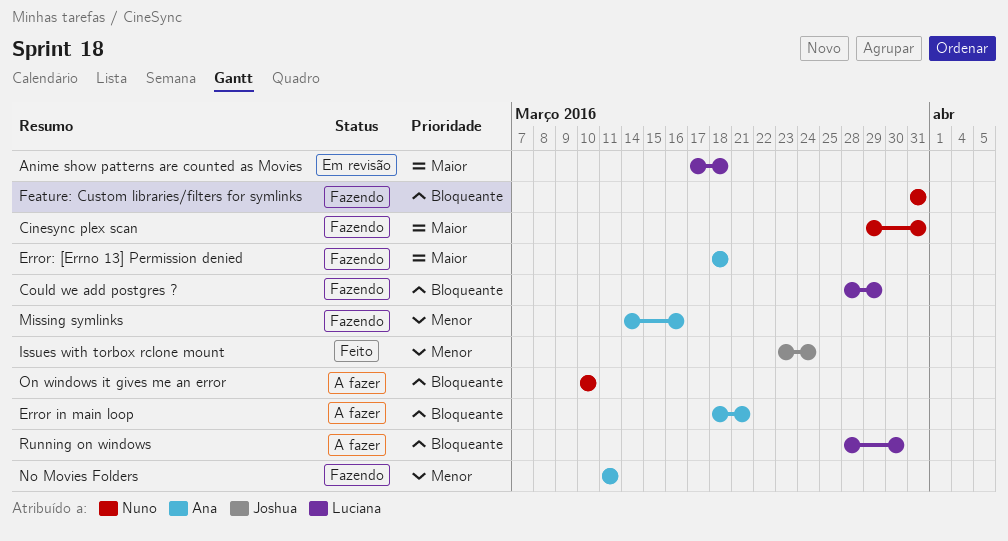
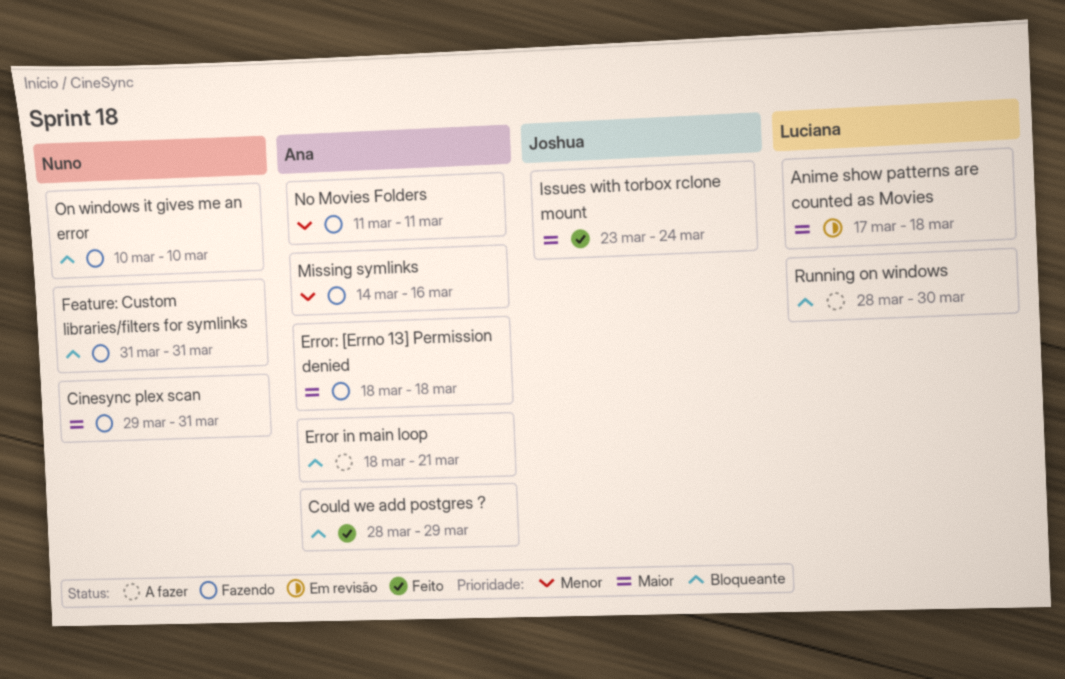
Could we add postgres ?, status: Fazendo -> Feito
Could we add postgres ?, owner: Luciana -> Ana
Issues with torbox rclone mount, priority: Menor -> Maior
On windows it gives me an error, status: A fazer -> Fazendo

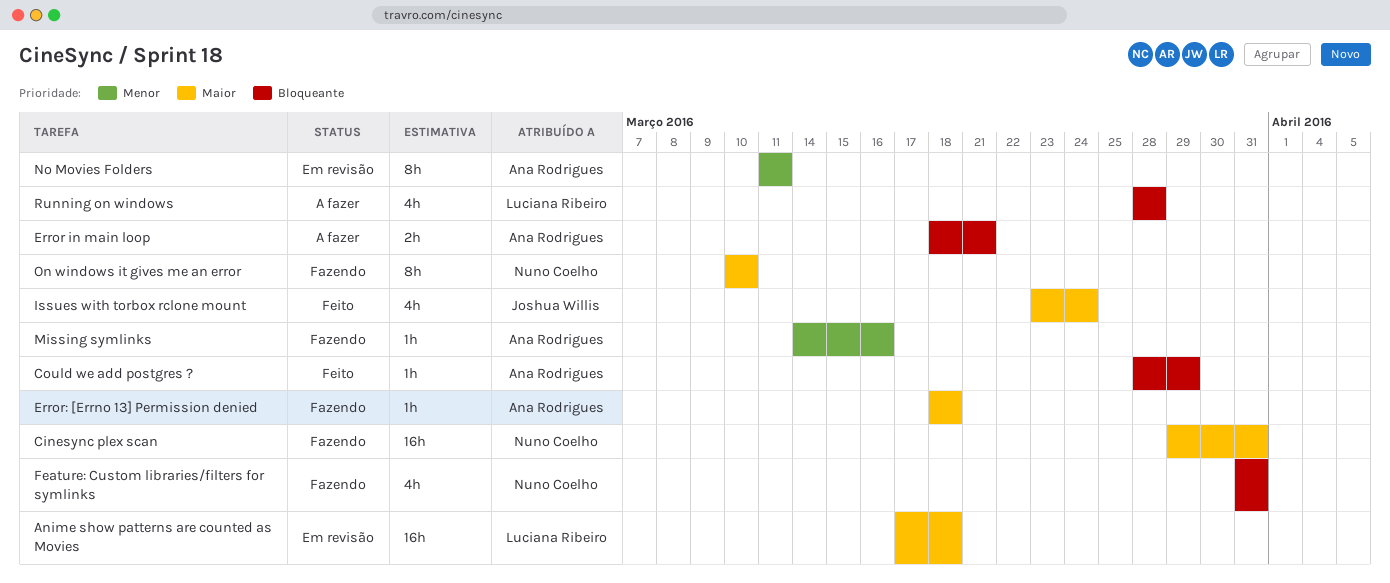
No Movies Folders, status: Fazendo -> Em revisão
On windows it gives me an error, priority: Bloqueante -> Maior
Running on windows, due: Mar 30 -> Mar 28

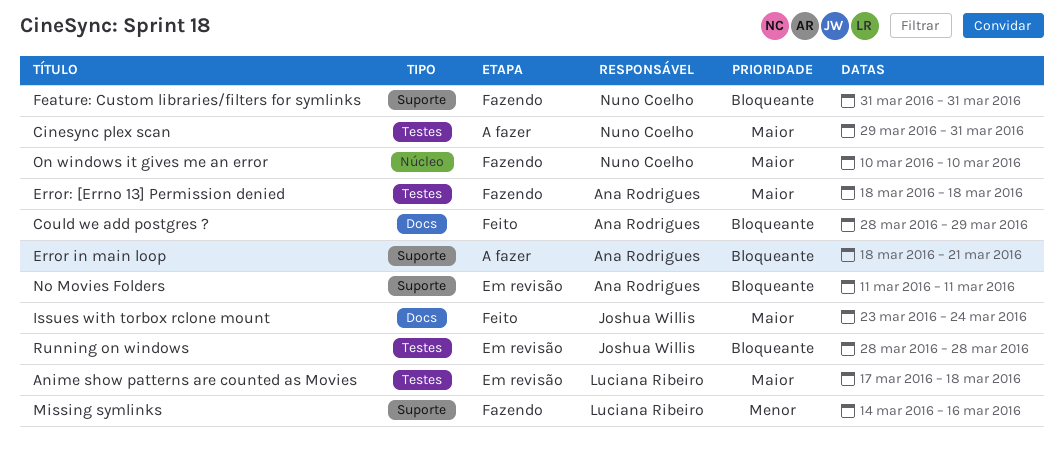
Cinesync plex scan, status: Fazendo -> A fazer
Missing symlinks, owner: Ana Rodrigues -> Luciana Ribeiro
No Movies Folders, priority: Menor -> Bloqueante
Running on windows, status: A fazer -> Em revisão
Running on windows, owner: Luciana Ribeiro -> Joshua Willis

